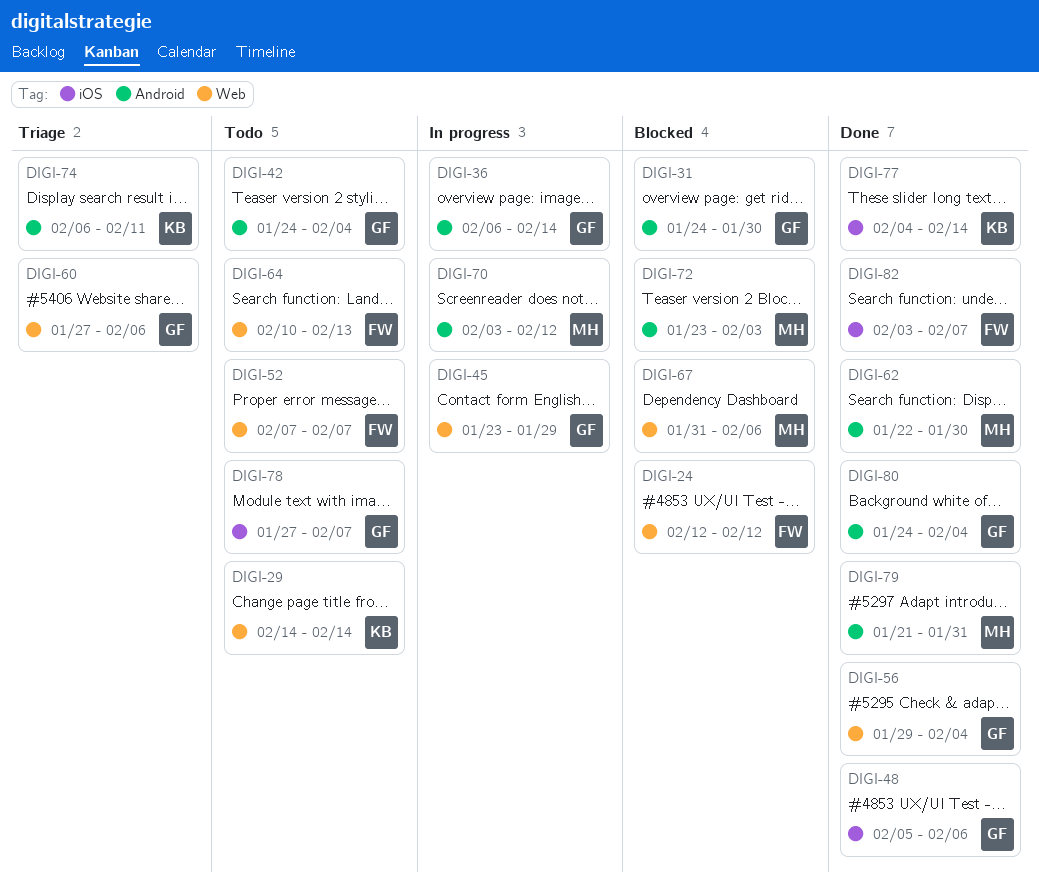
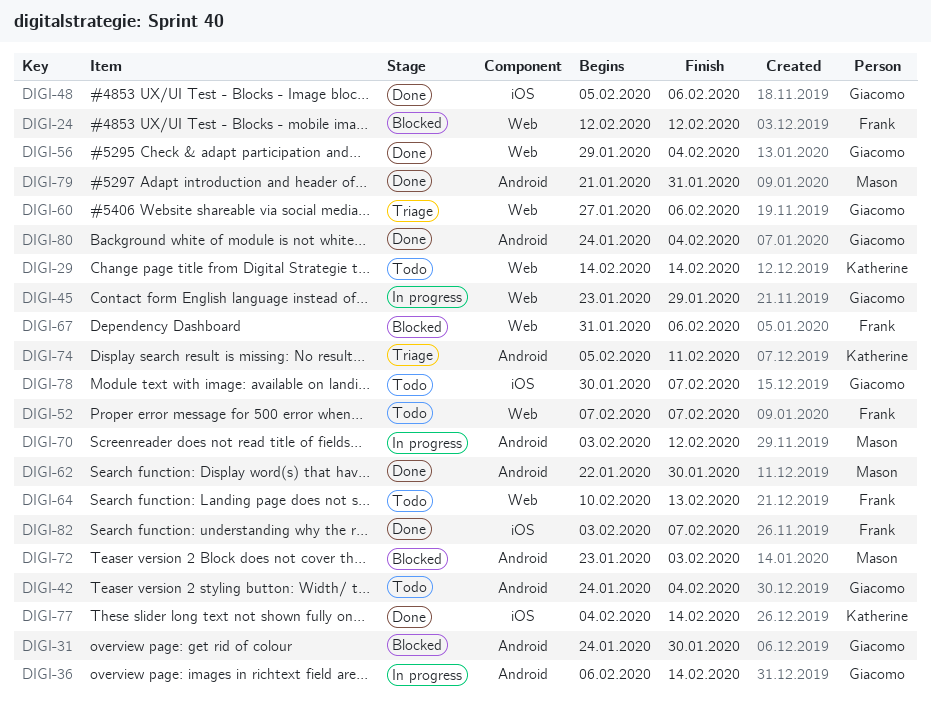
DIGI-67, owner: Mason -> Frank
DIGI-74, start: Feb 6 -> Feb 5
DIGI-78, start: Jan 27 -> Jan 30

